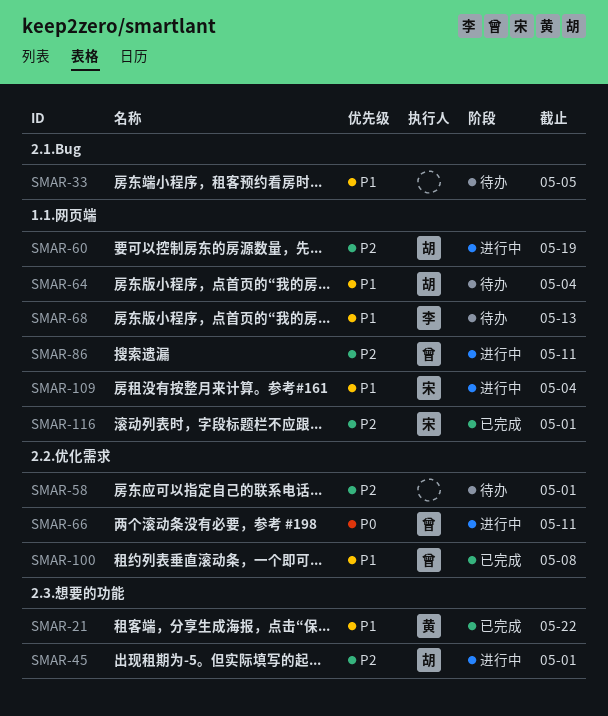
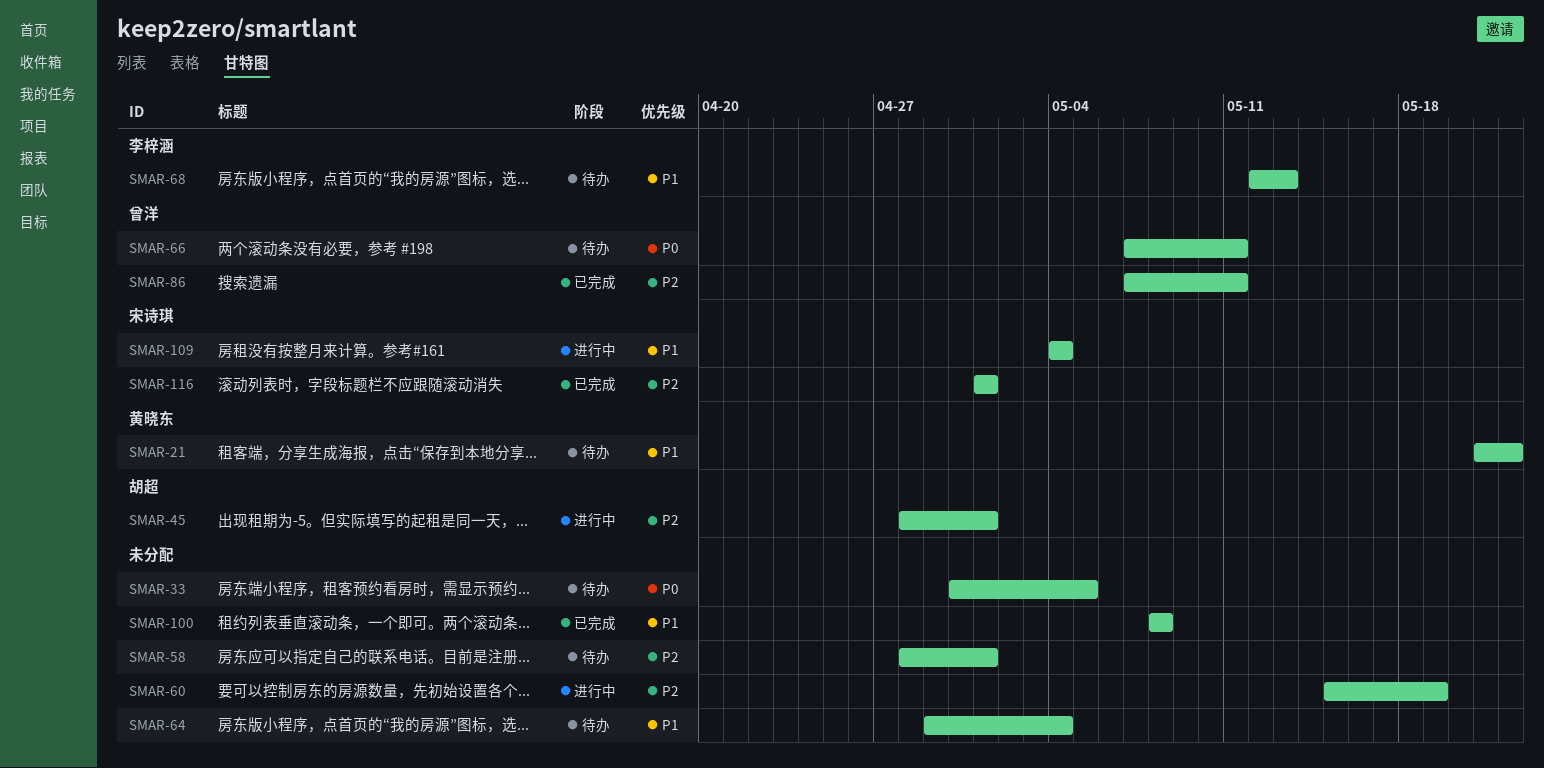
SMAR-21, status: 已完成 -> 待办
SMAR-33, priority: P1 -> P0
SMAR-60, owner: 胡超 -> none
SMAR-64, owner: 胡超 -> none
SMAR-66, status: 进行中 -> 待办
SMAR-86, status: 进行中 -> 已完成
SMAR-100, owner: 曾洋 -> none

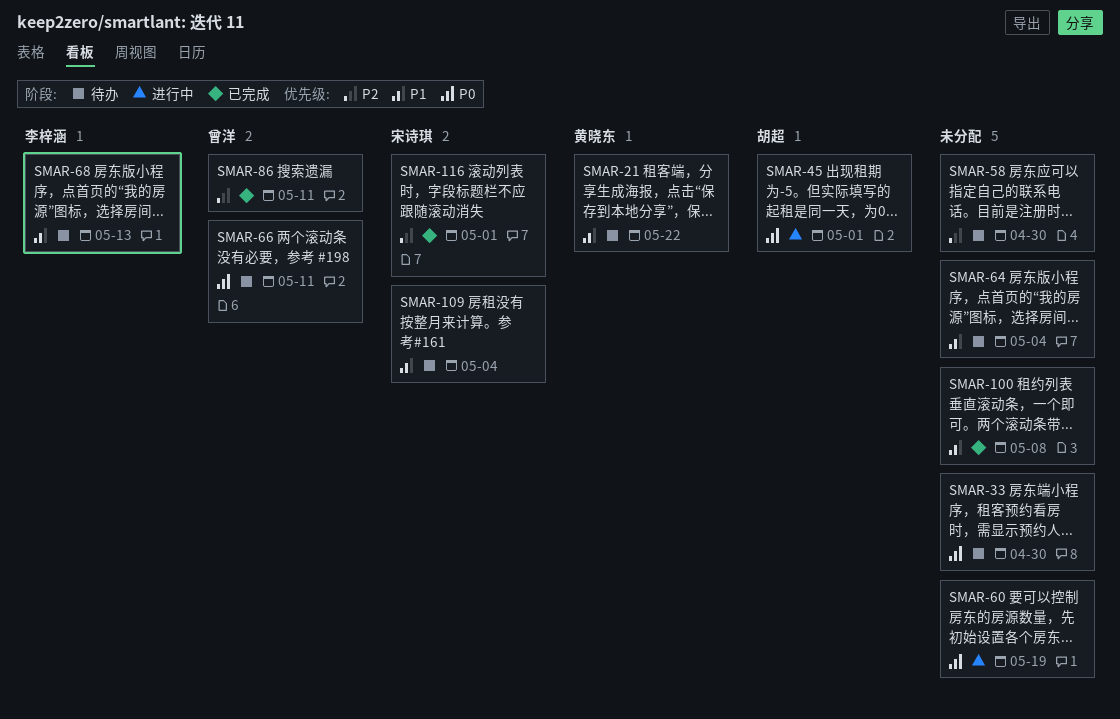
SMAR-33, due: May 5 -> Apr 30
SMAR-45, priority: P2 -> P0
SMAR-58, due: May 1 -> Apr 30
SMAR-60, priority: P2 -> P0
SMAR-109, status: 进行中 -> 待办

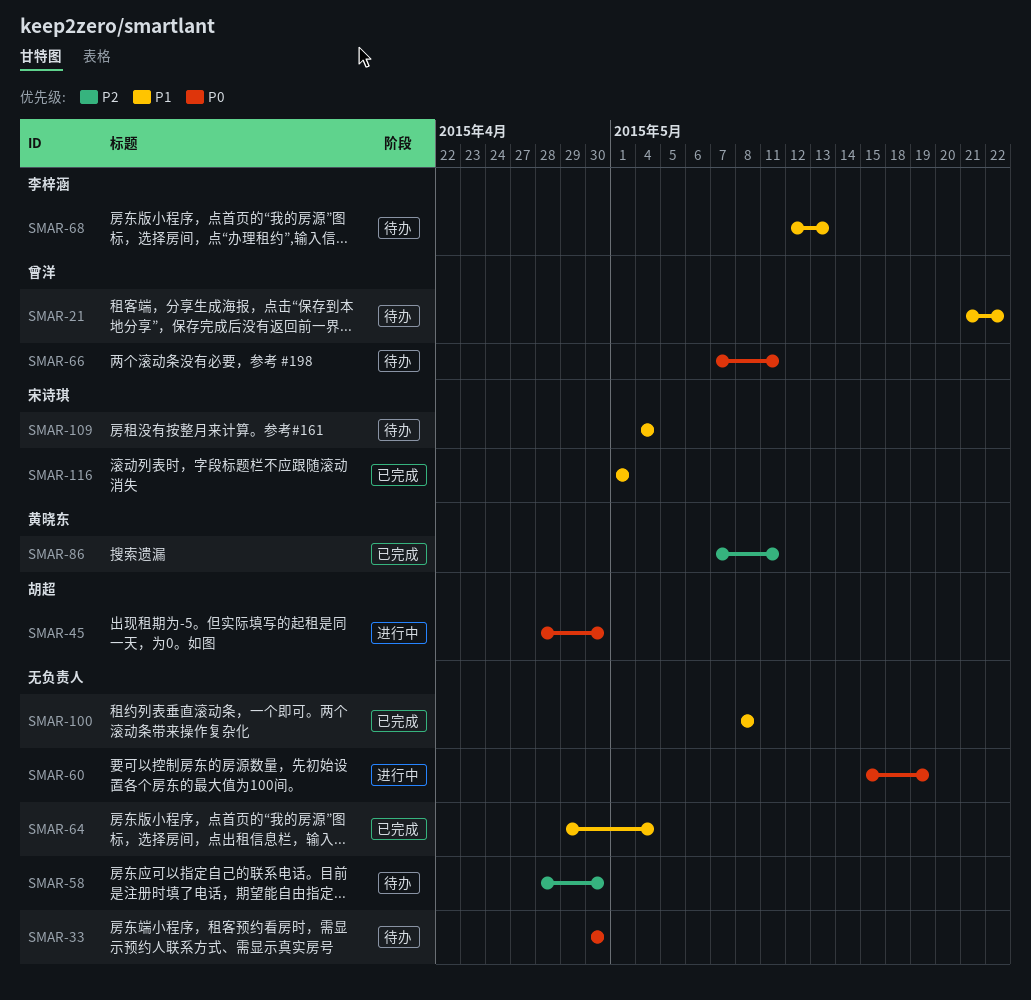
SMAR-21, owner: 黄晓东 -> 曾洋
SMAR-45, due: May 1 -> Apr 30
SMAR-64, status: 待办 -> 已完成
SMAR-86, owner: 曾洋 -> 黄晓东
SMAR-116, priority: P2 -> P1

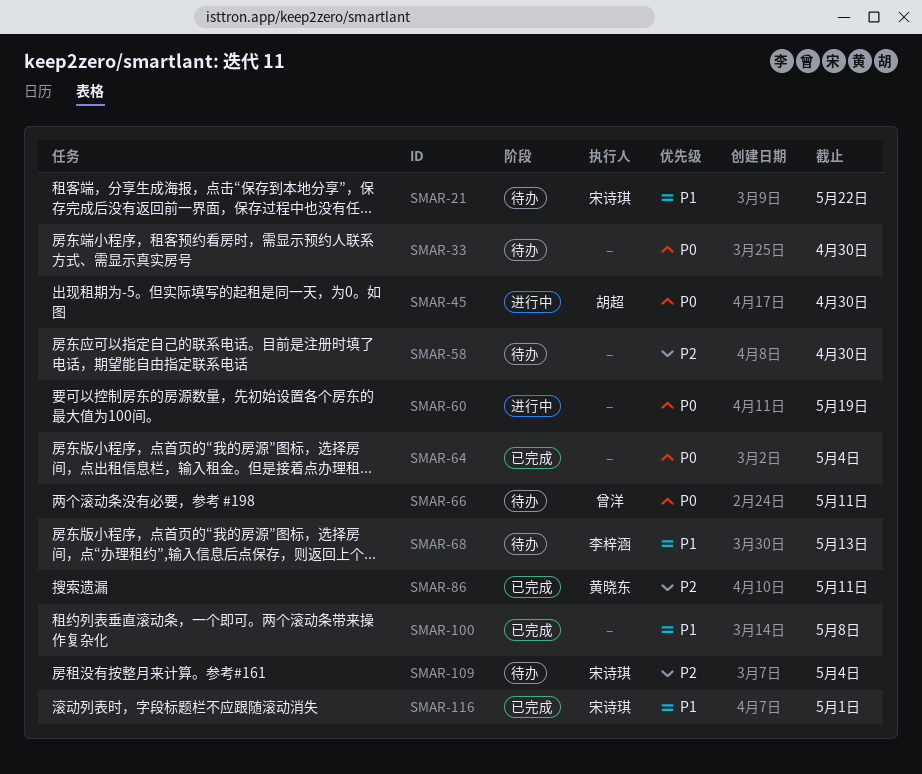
SMAR-21, owner: 曾洋 -> 宋诗琪
SMAR-64, priority: P1 -> P0
SMAR-109, priority: P1 -> P2

